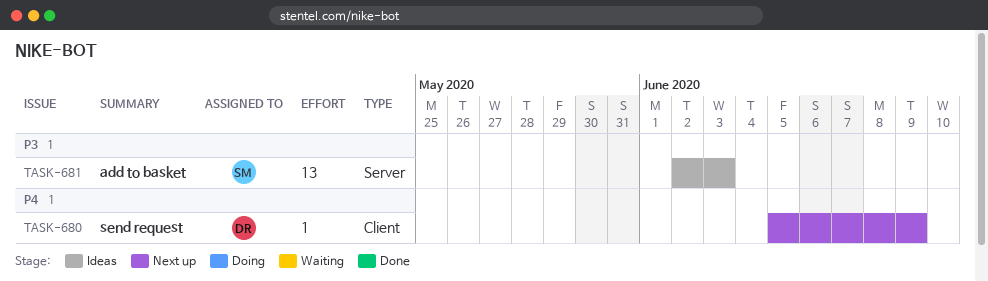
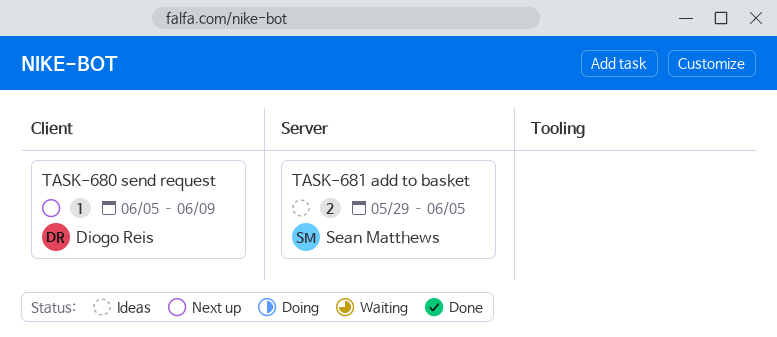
TASK-681, estimate: 13 -> 2
TASK-681, start: Jun 2 -> May 29
TASK-681, due: Jun 3 -> Jun 5

